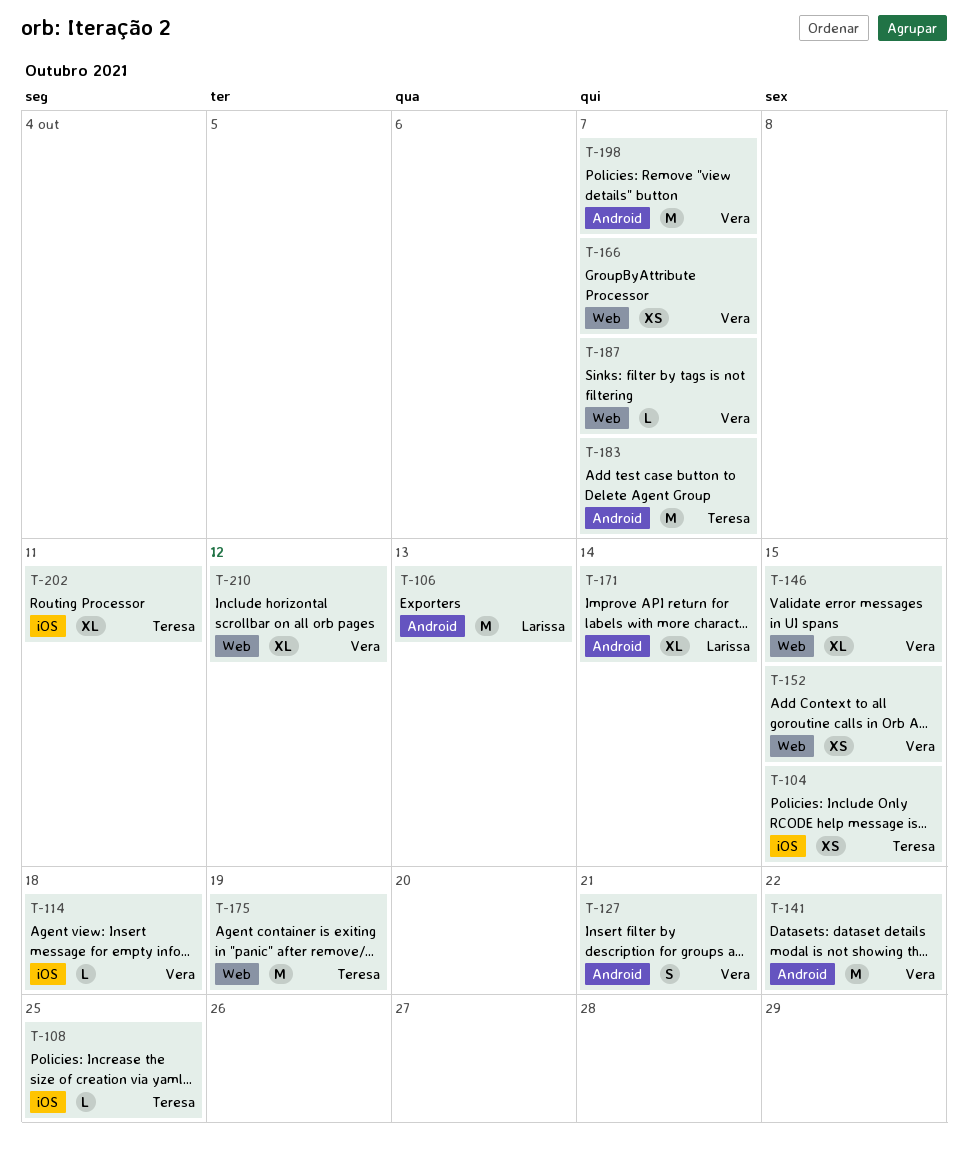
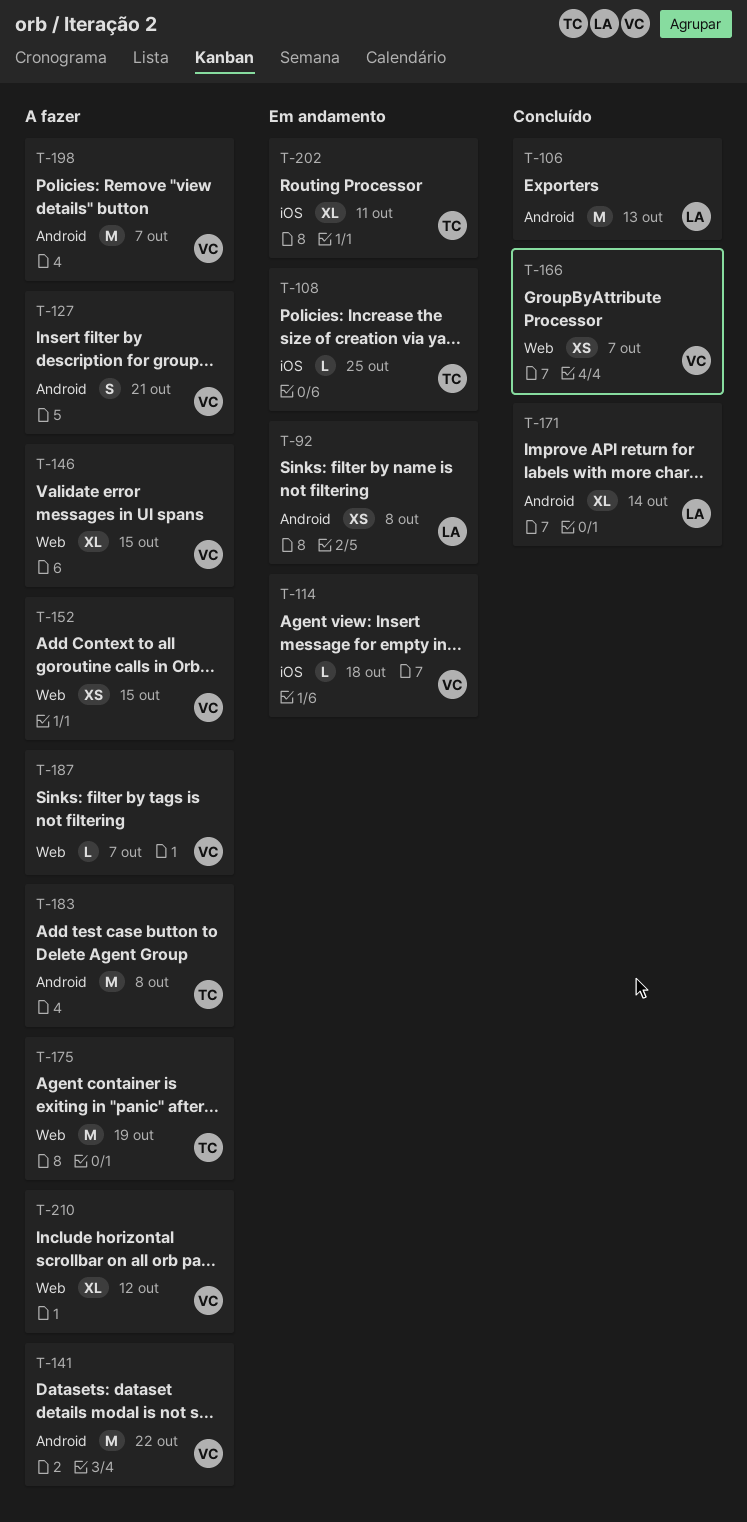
T-92: none -> present
T-104: present -> none
T-183, due: Oct 7 -> Oct 8

